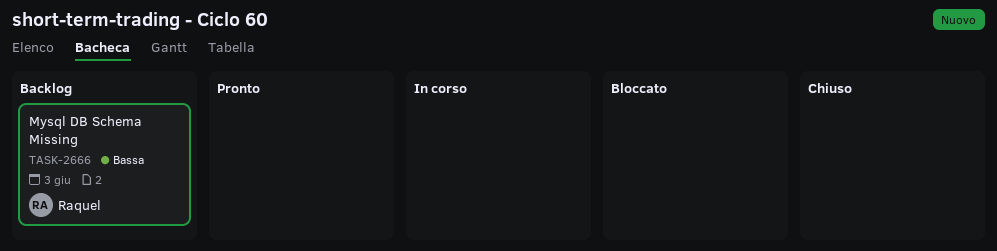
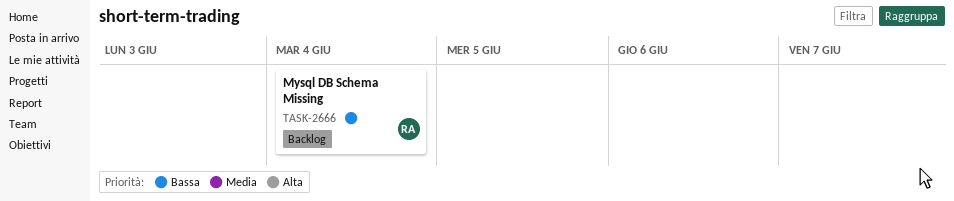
TASK-2666, due: Jun 3 -> Jun 4

